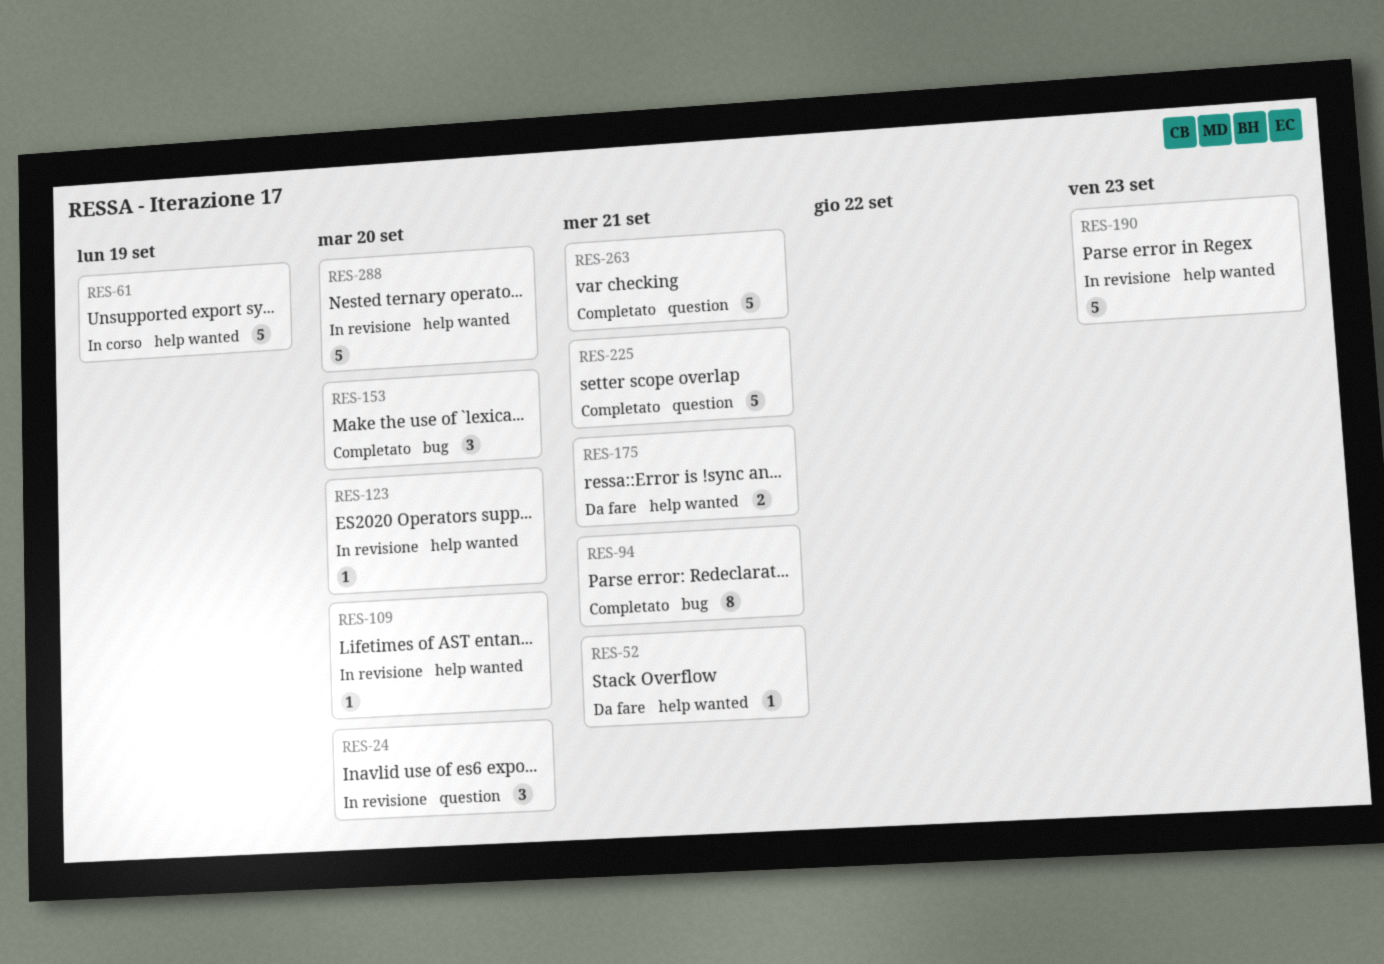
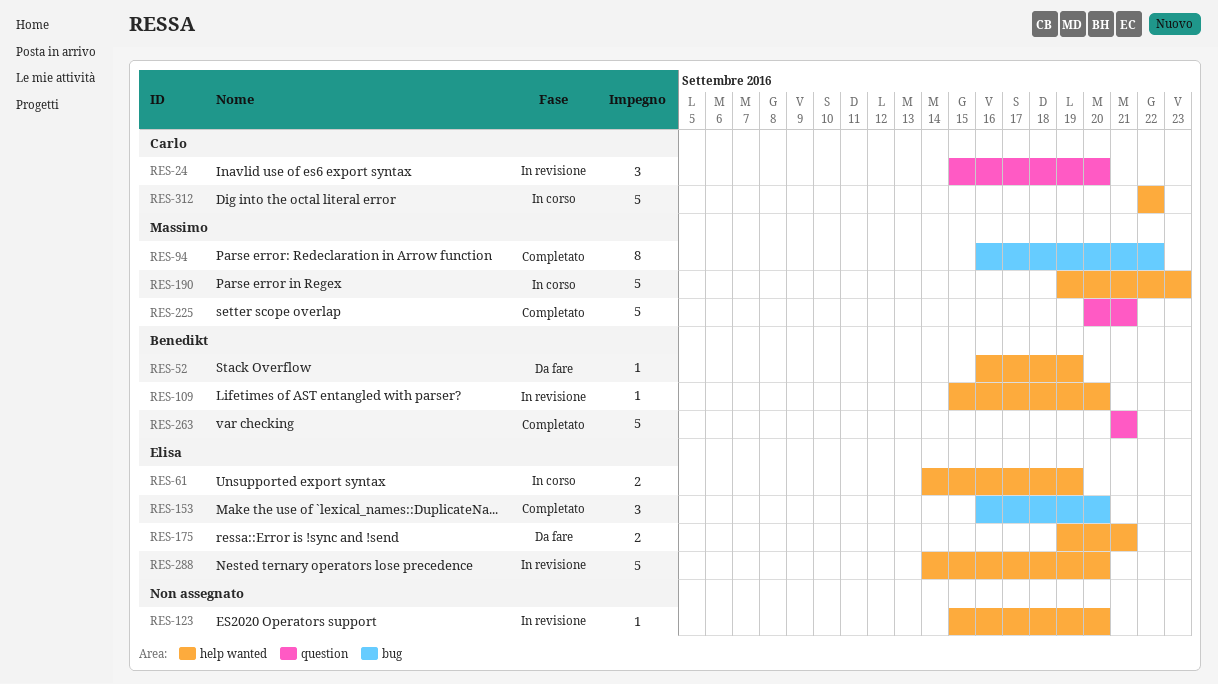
RES-52, due: Sep 21 -> Sep 19
RES-61, estimate: 5 -> 2
RES-94, due: Sep 21 -> Sep 22
RES-190, status: In revisione -> In corso
RES-312: none -> present

